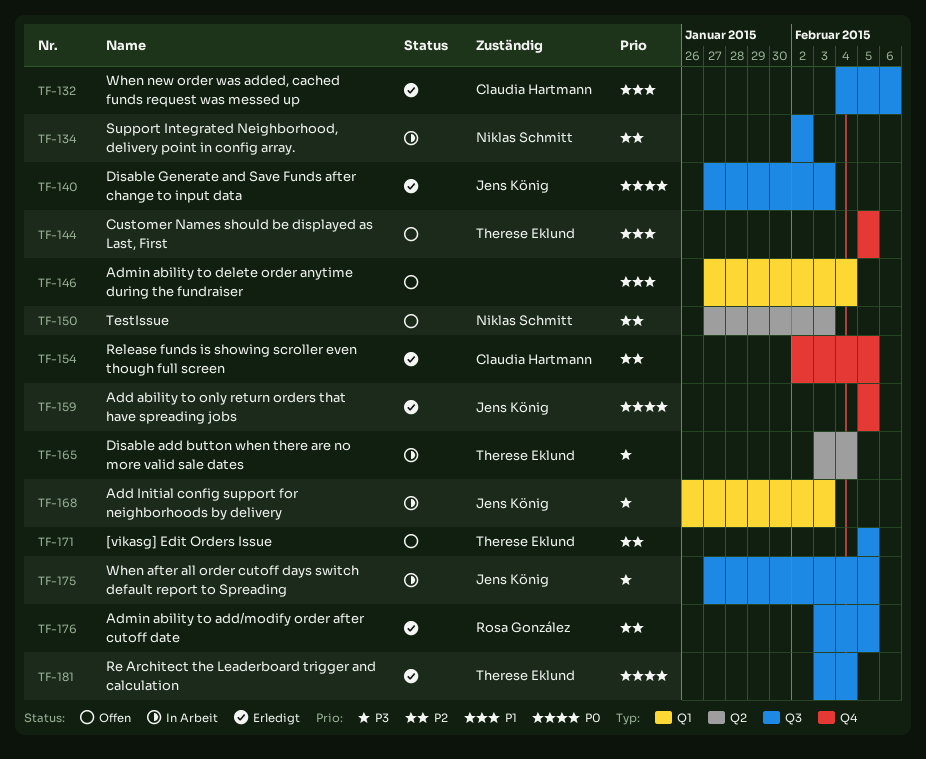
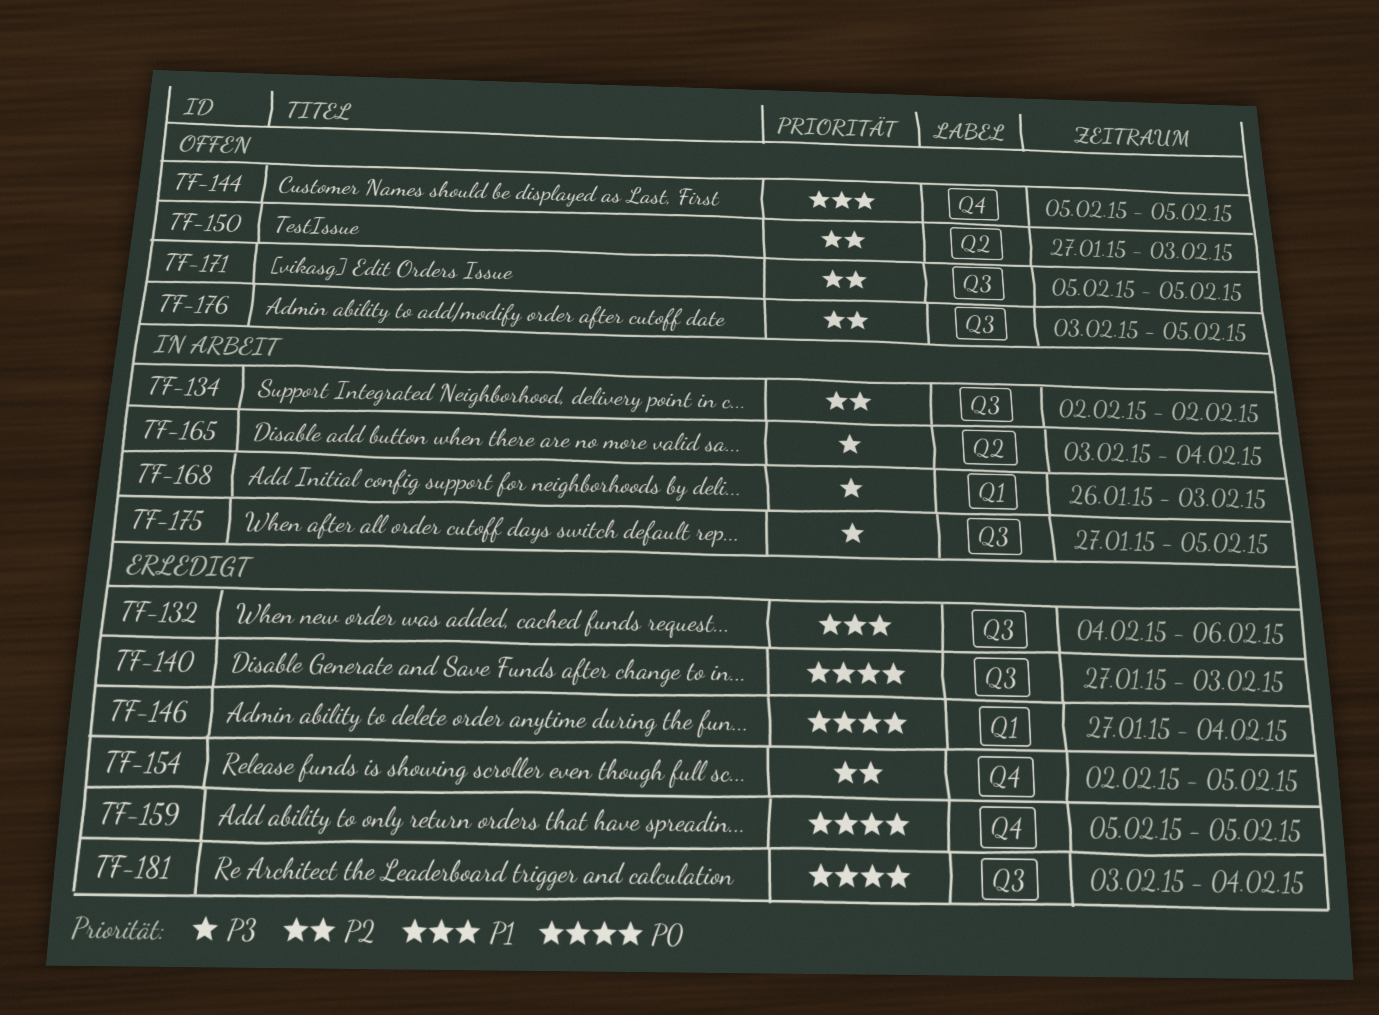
TF-146, status: Offen -> Erledigt
TF-146, priority: P1 -> P0
TF-176, status: Erledigt -> Offen

